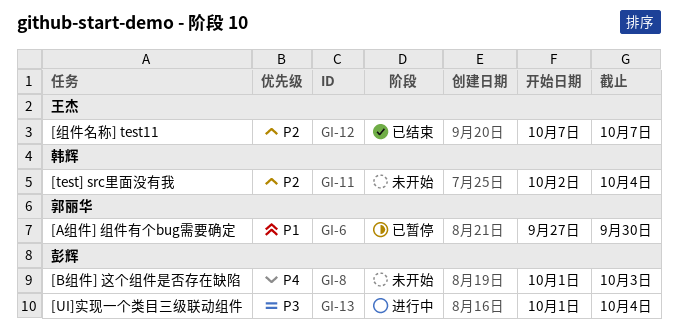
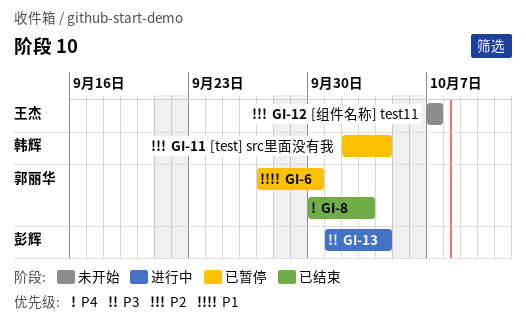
GI-8, status: 未开始 -> 已结束
GI-8, owner: 彭辉 -> 郭丽华
GI-8, start: Oct 1 -> Sep 30
GI-11, status: 未开始 -> 已暂停
GI-12, status: 已结束 -> 未开始

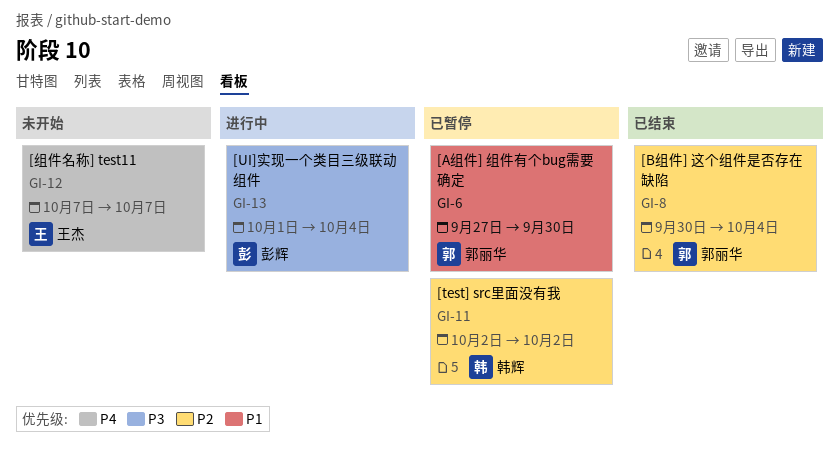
GI-8, priority: P4 -> P2
GI-8, due: Oct 3 -> Oct 4
GI-11, due: Oct 4 -> Oct 2
GI-12, priority: P2 -> P4

